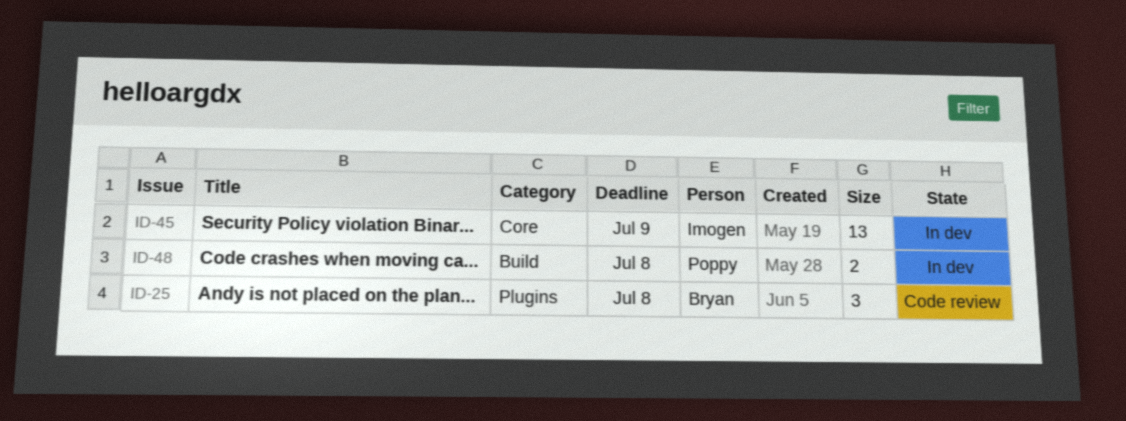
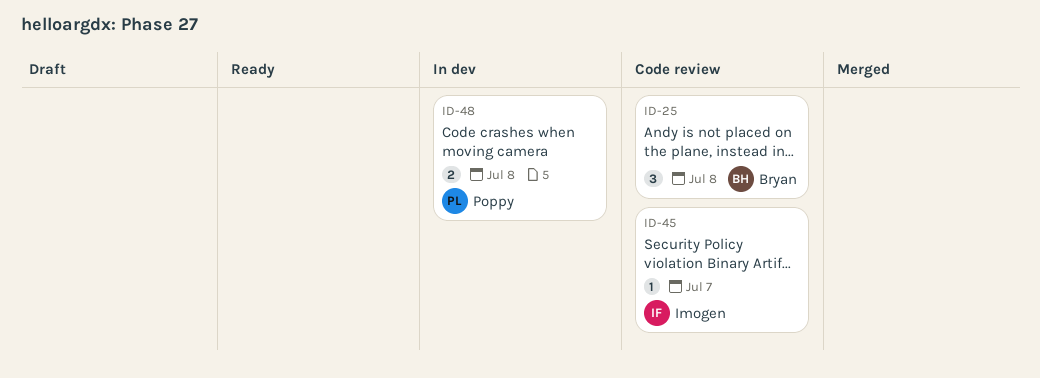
ID-45, status: In dev -> Code review
ID-45, estimate: 13 -> 1
ID-45, due: Jul 9 -> Jul 7

